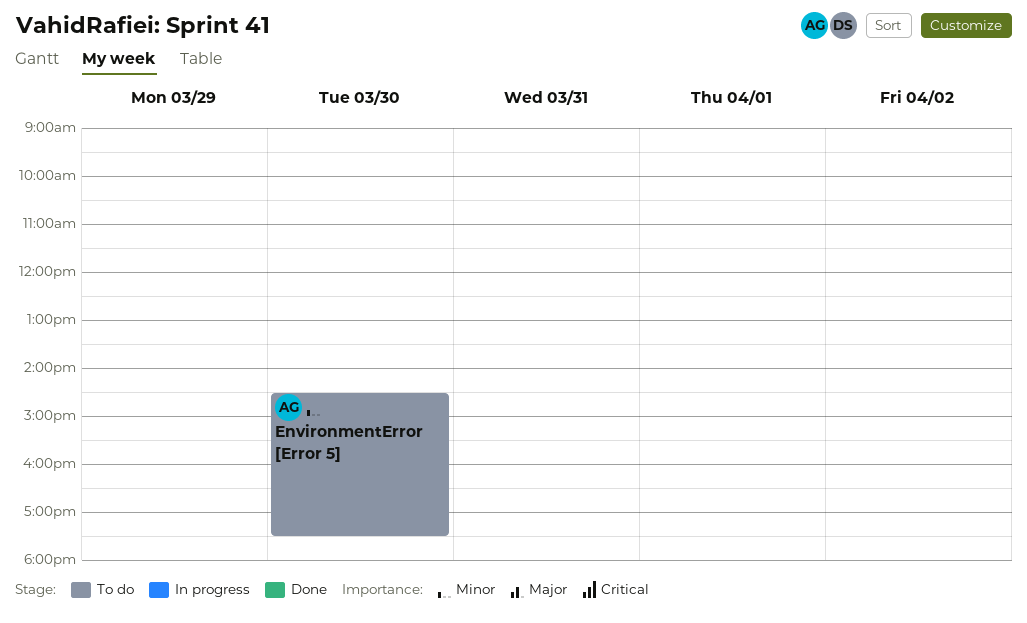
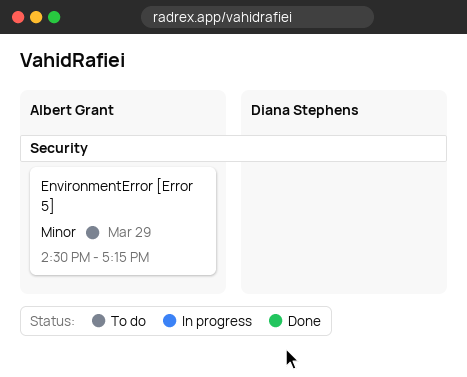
EnvironmentError [Error 5], day: Mar 30 -> Mar 29
EnvironmentError [Error 5], ends: 17:30 -> 17:15

